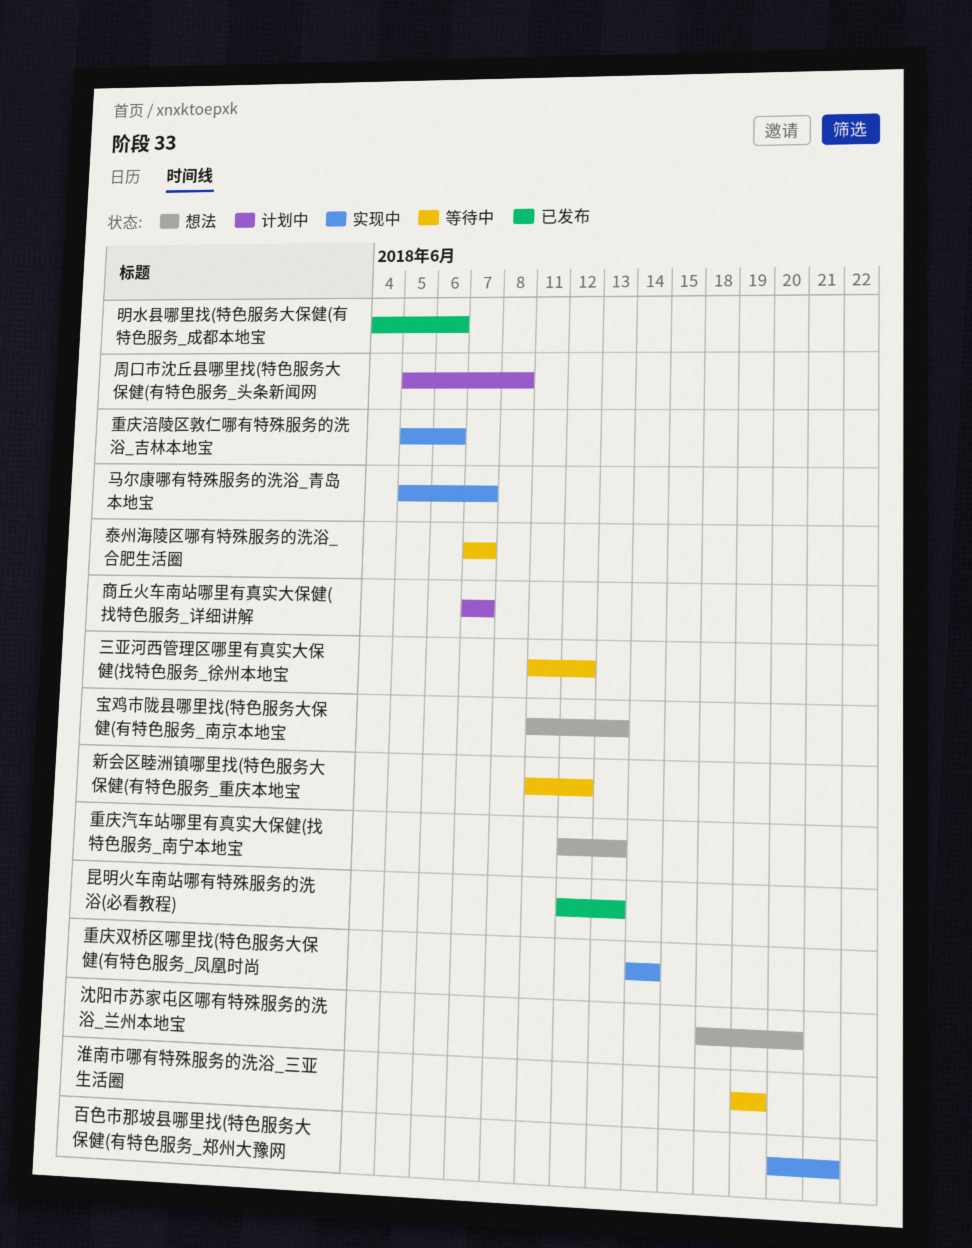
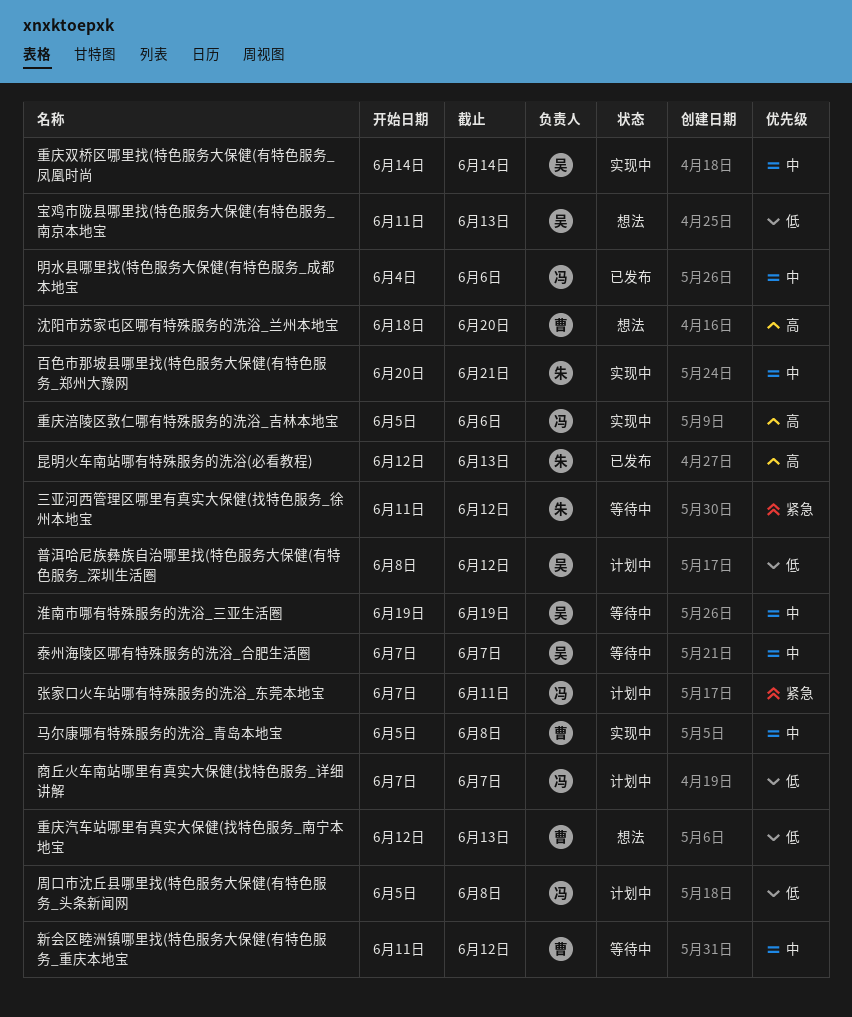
张家口火车站哪有特殊服务的洗浴_东莞本地宝: none -> present
普洱哈尼族彝族自治哪里找(特色服务大保健(有特色服务_深圳生活圈: none -> present
马尔康哪有特殊服务的洗浴_青岛本地宝, due: Jun 7 -> Jun 8

